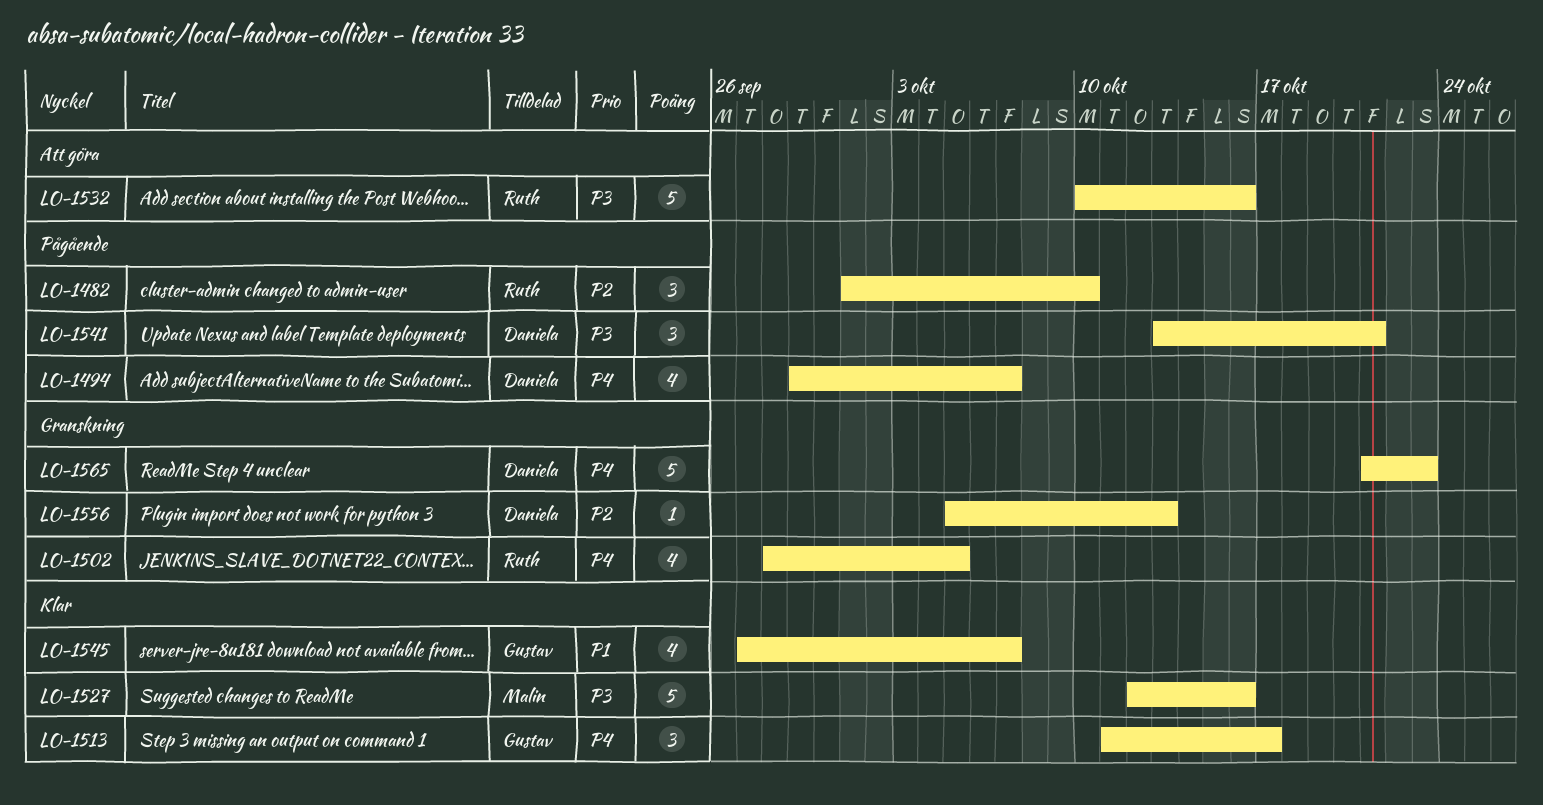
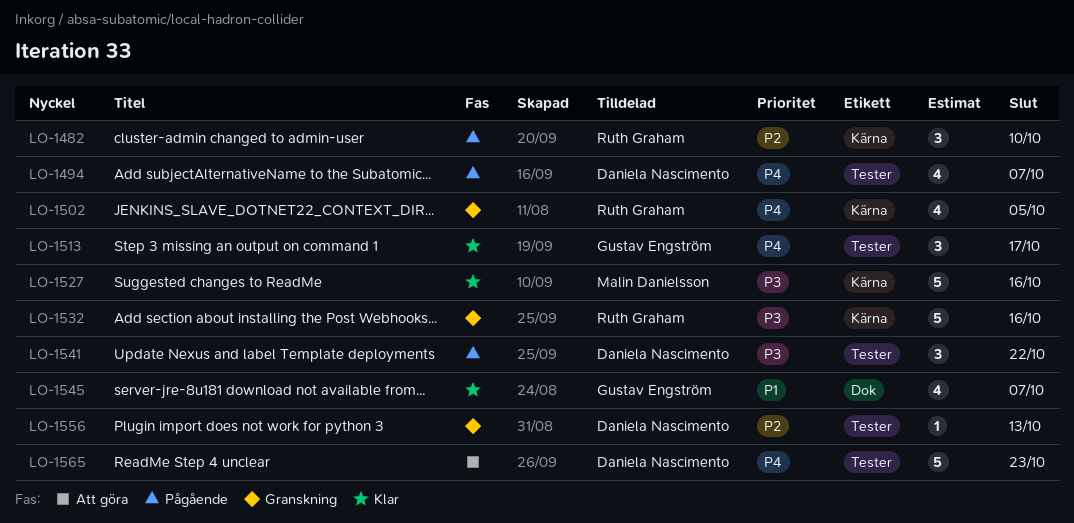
LO-1532, status: Att göra -> Granskning
LO-1541, due: Oct 21 -> Oct 22
LO-1565, status: Granskning -> Att göra

